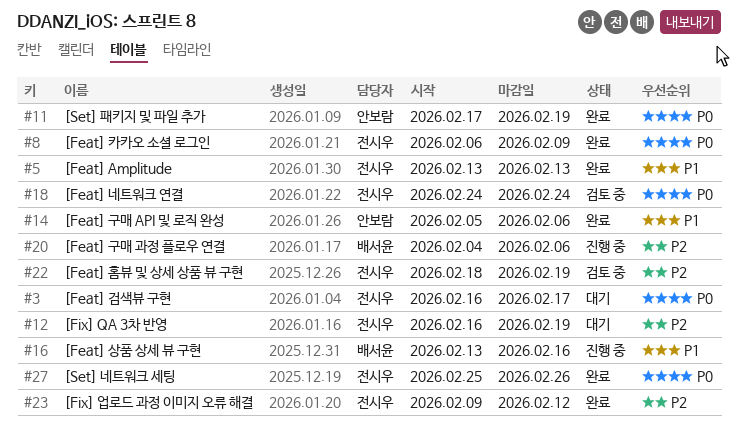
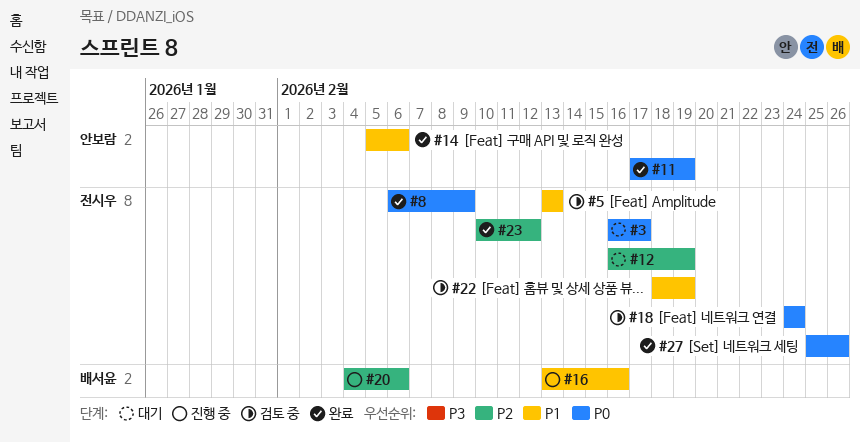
#5, status: 완료 -> 검토 중
#22, priority: P2 -> P1
#23, start: Feb 9 -> Feb 10

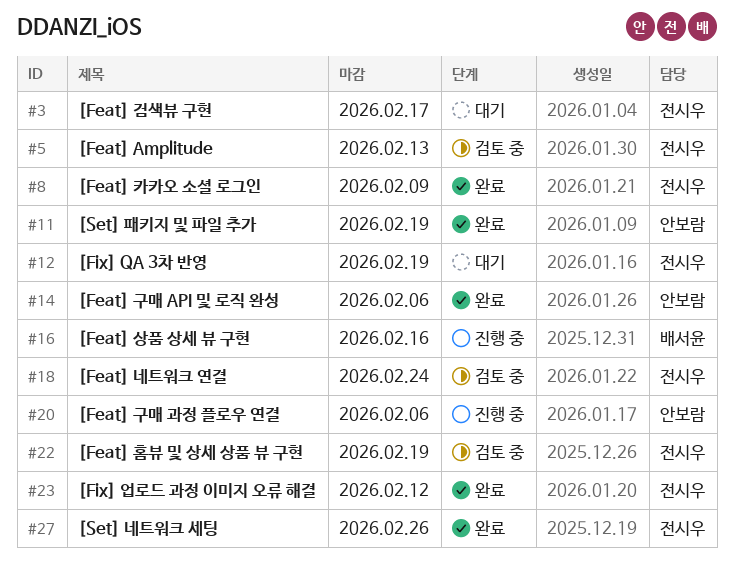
#20, owner: 배서윤 -> 안보람

